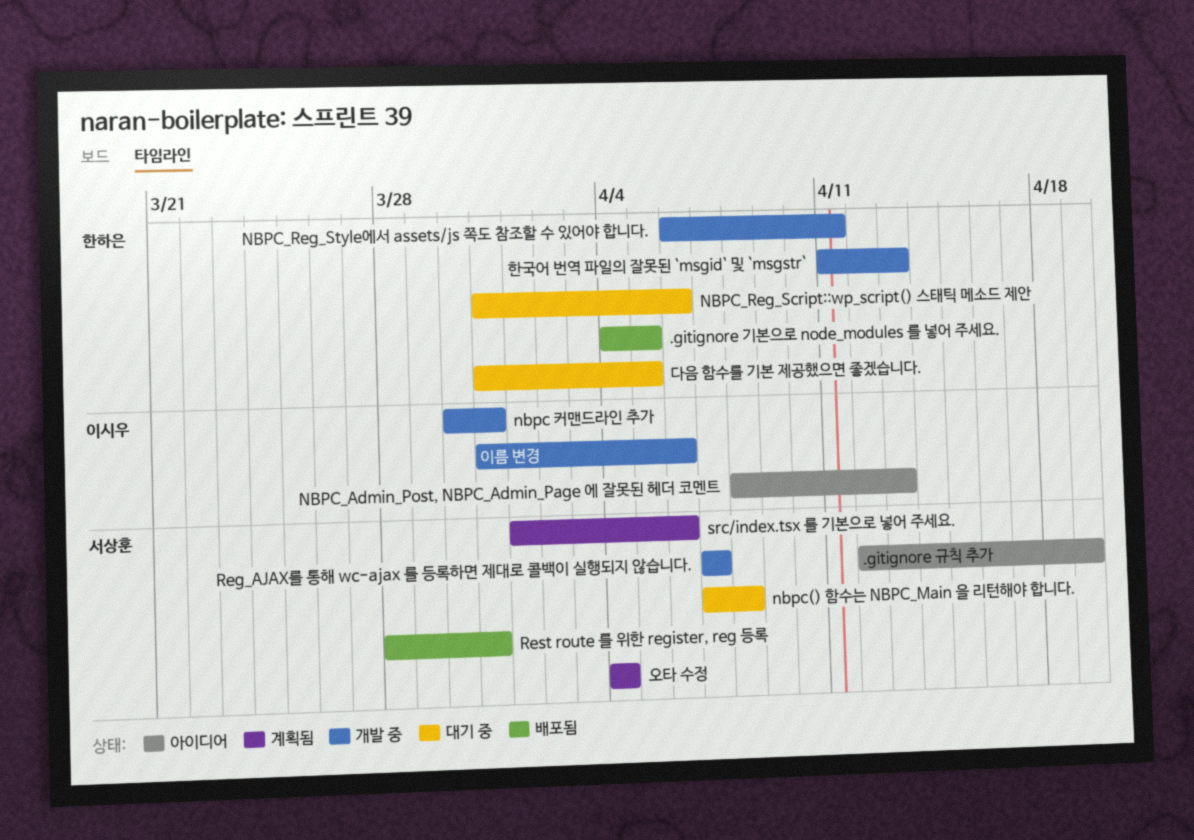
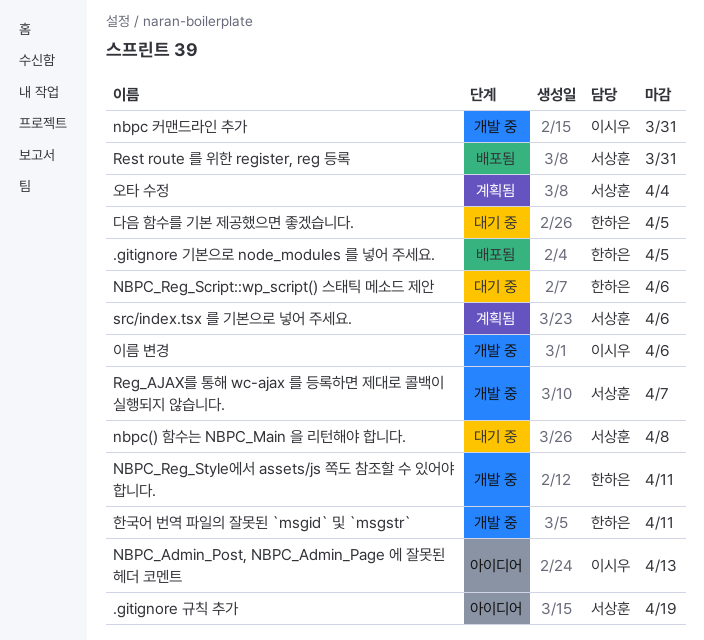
한국어 번역 파일의 잘못된 `msgid` 및 `msgstr`, due: Apr 13 -> Apr 11

